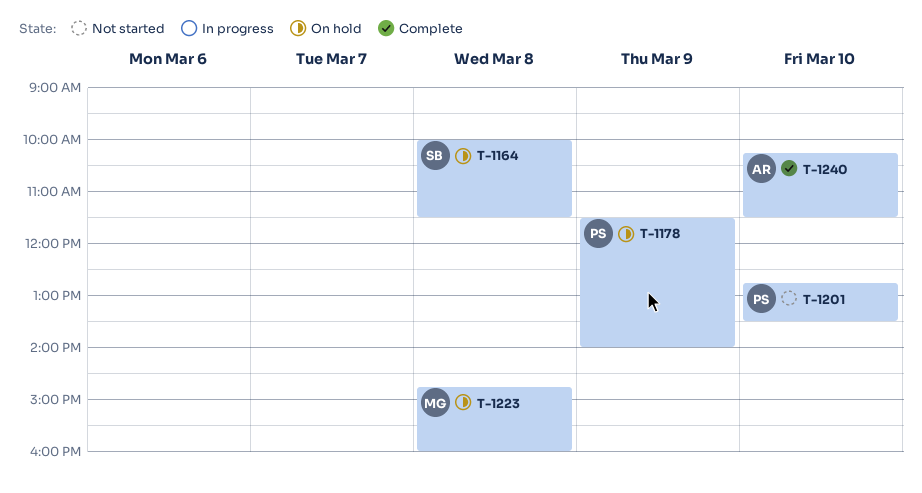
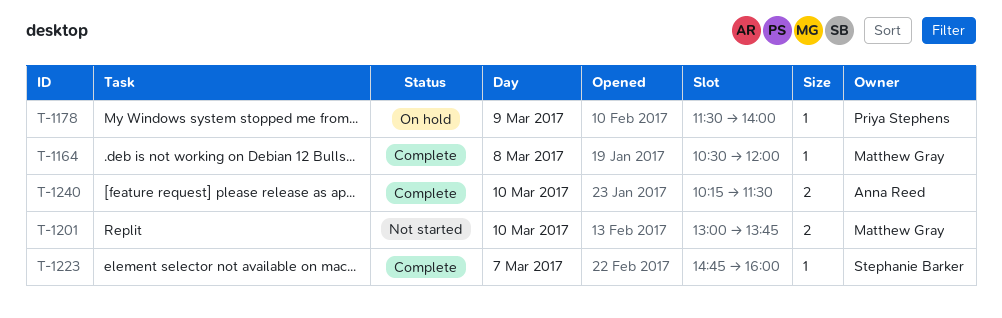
T-1164, status: On hold -> Complete
T-1164, owner: Stephanie Barker -> Matthew Gray
T-1164, begins: 10:00 -> 10:30
T-1164, ends: 11:30 -> 12:00
T-1201, owner: Priya Stephens -> Matthew Gray
T-1201, begins: 12:45 -> 13:00
T-1201, ends: 13:30 -> 13:45
T-1223, status: On hold -> Complete
T-1223, owner: Matthew Gray -> Stephanie Barker
T-1223, day: Mar 8 -> Mar 7

